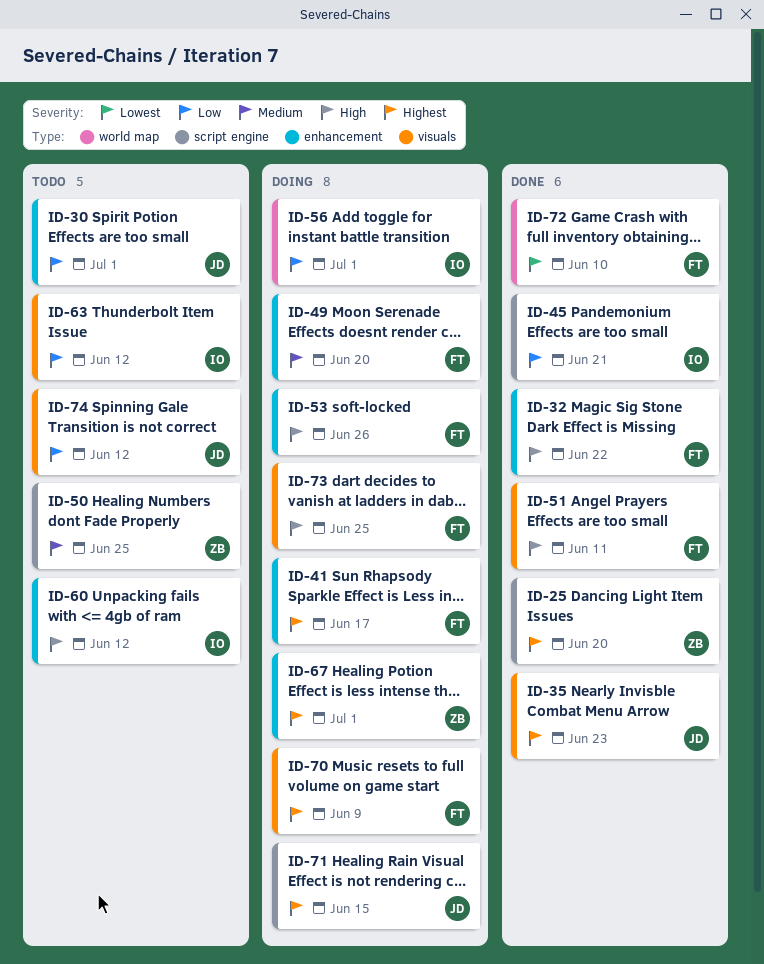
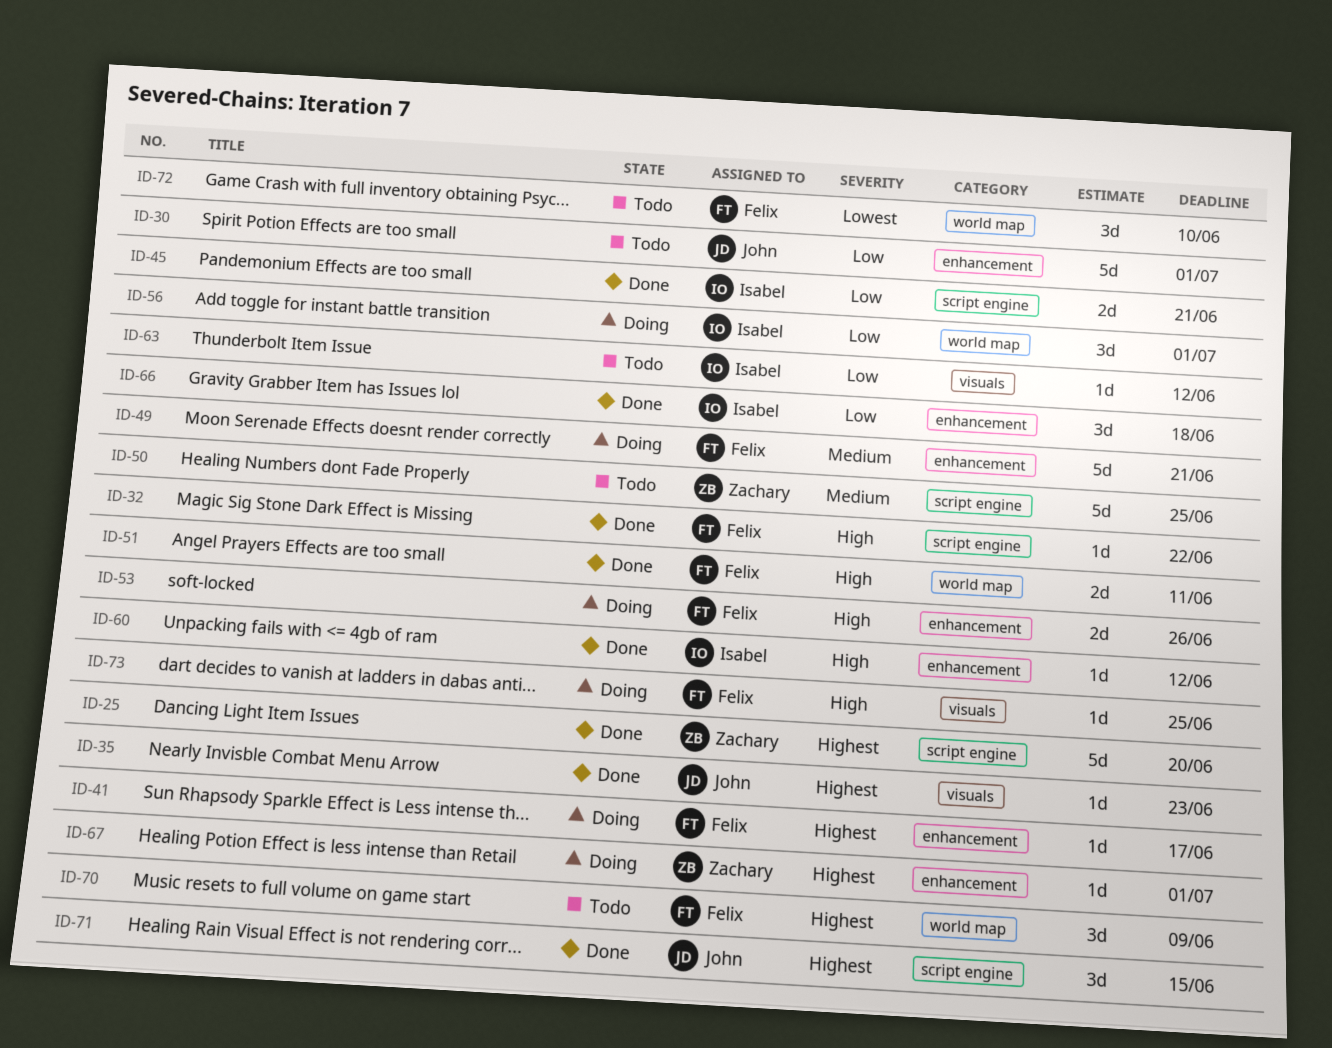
ID-32, label: enhancement -> script engine
ID-49, due: Jun 20 -> Jun 21
ID-51, label: visuals -> world map
ID-60, status: Todo -> Done
ID-66: none -> present
ID-70, status: Doing -> Todo
ID-70, label: visuals -> world map
ID-71, status: Doing -> Done
ID-72, status: Done -> Todo
ID-74: present -> none

